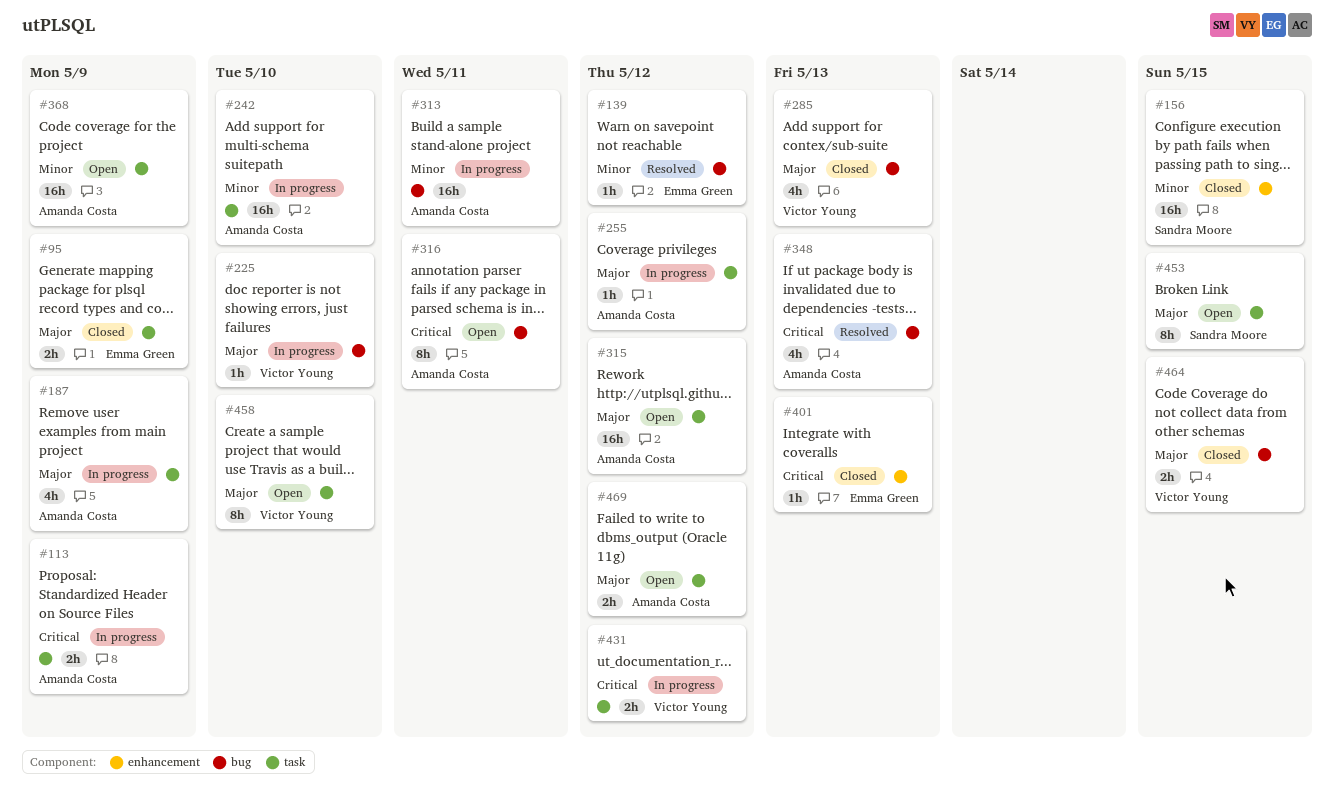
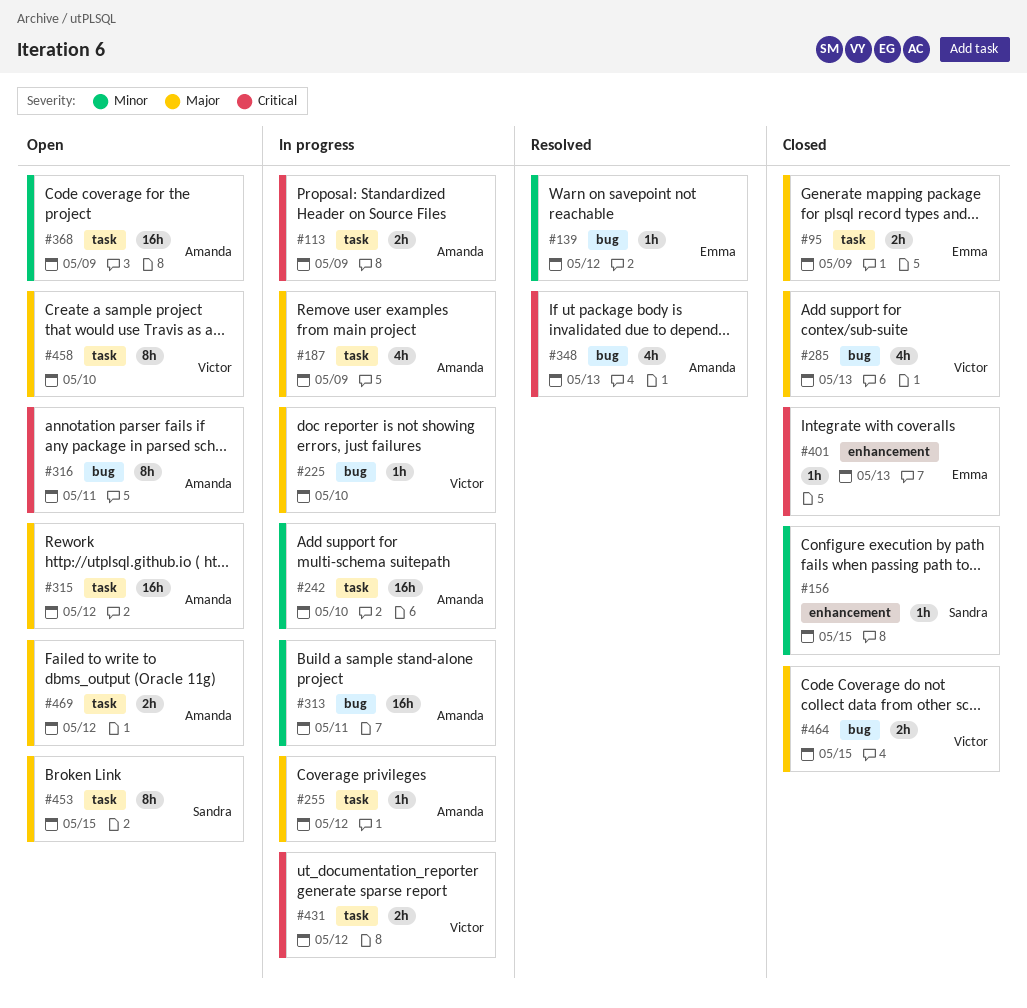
#156, estimate: 16h -> 1h

